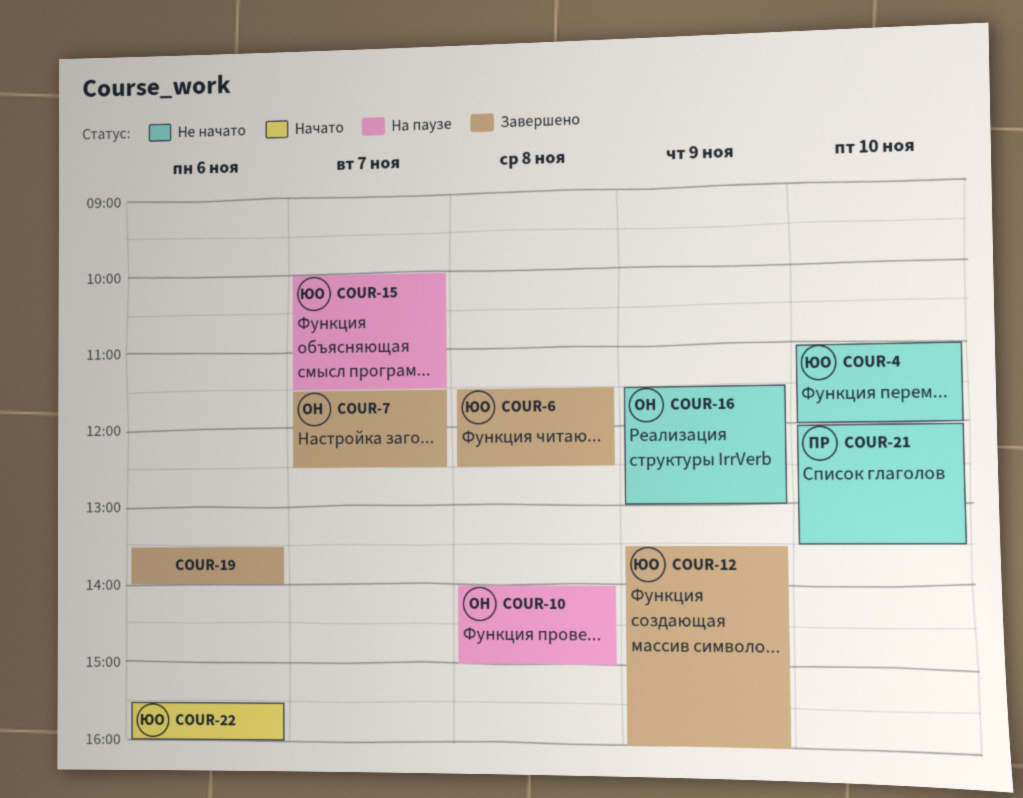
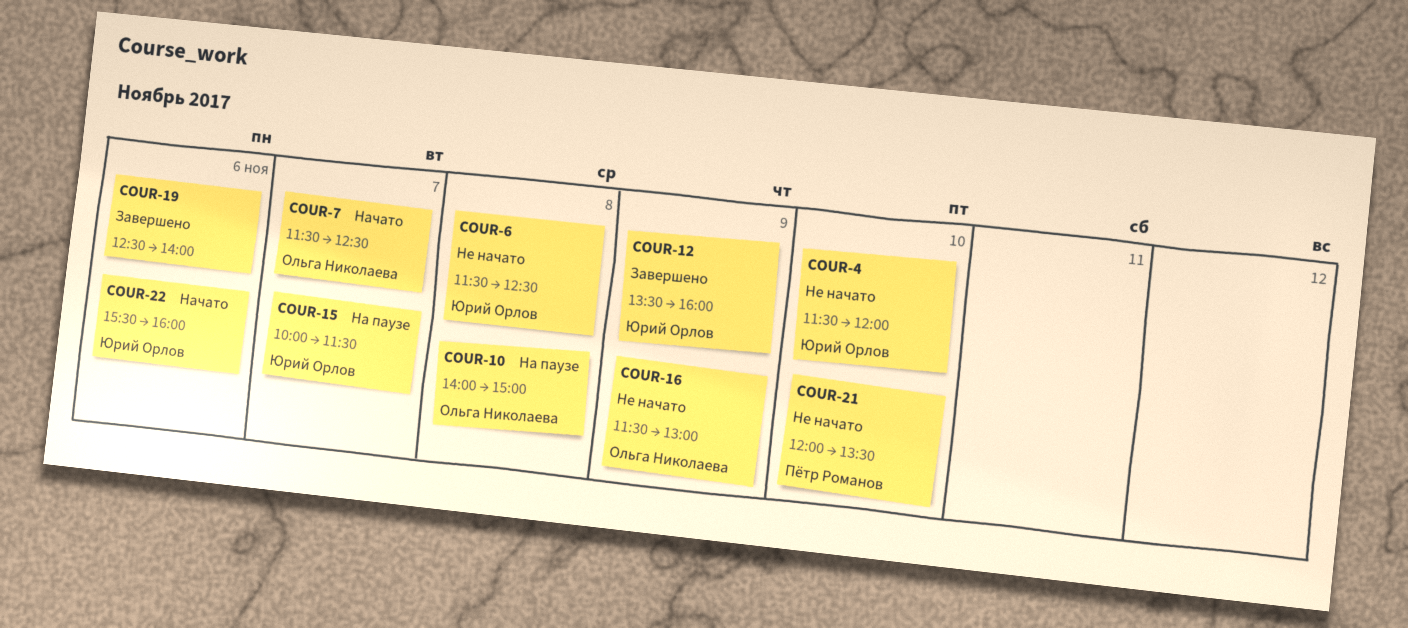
COUR-4, begins: 11:00 -> 11:30
COUR-6, status: Завершено -> Не начато
COUR-7, status: Завершено -> Начато
COUR-19, begins: 13:30 -> 12:30

